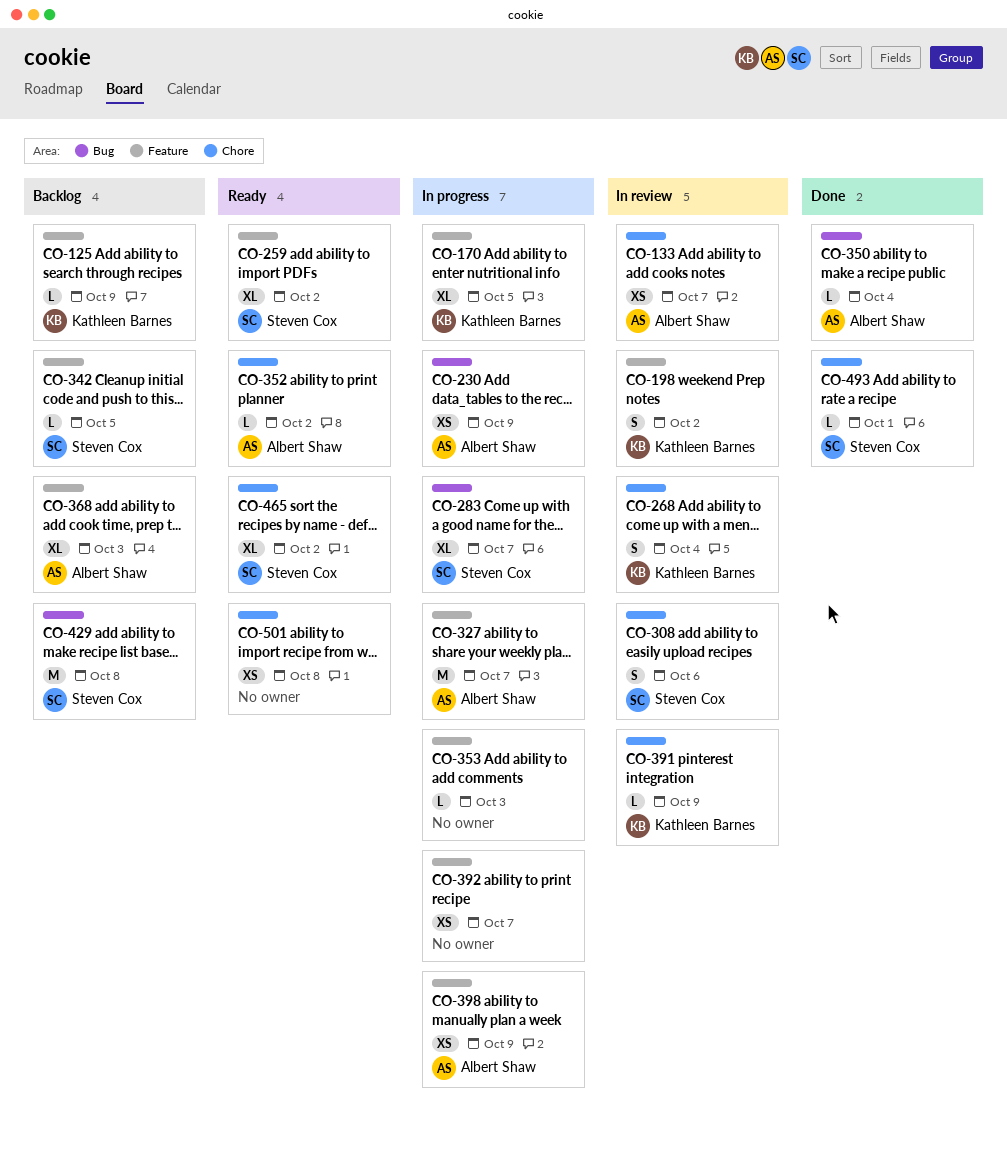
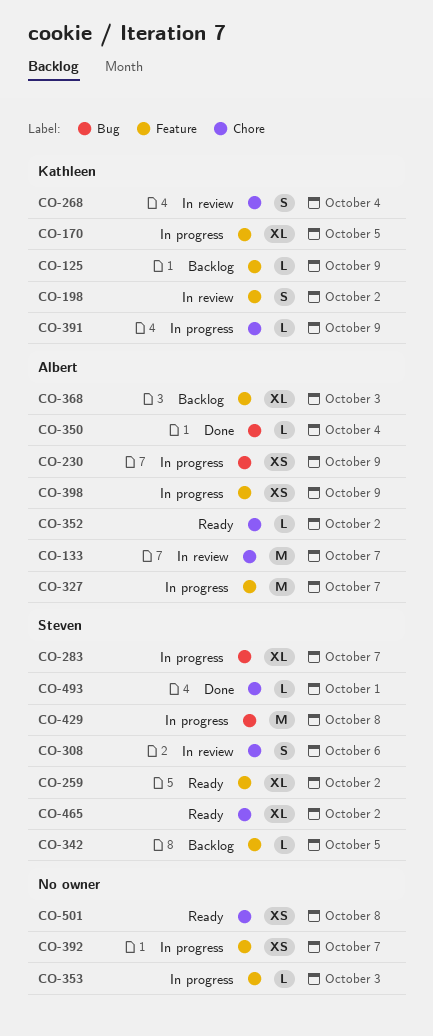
CO-133, estimate: XS -> M
CO-391, status: In review -> In progress
CO-429, status: Backlog -> In progress

